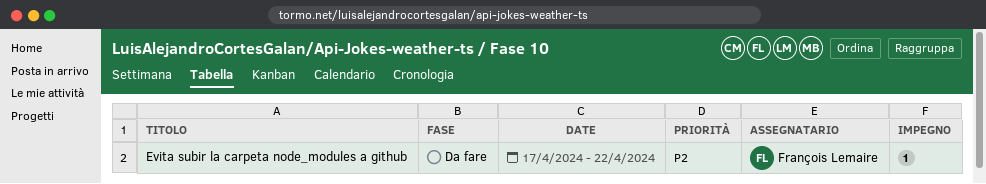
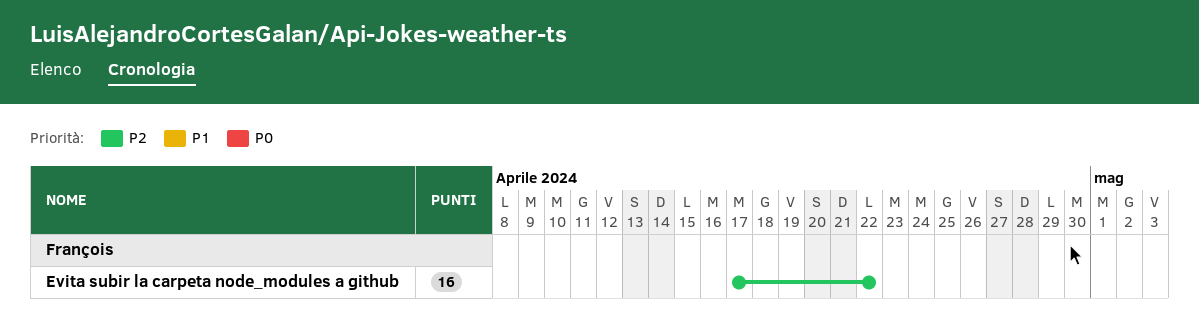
Evita subir la carpeta node_modules a github, estimate: 1 -> 16

